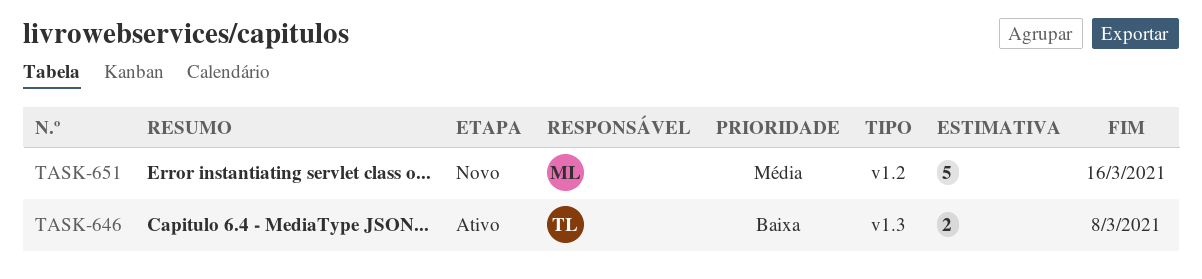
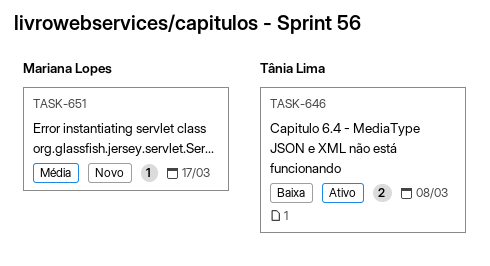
TASK-651, estimate: 5 -> 1
TASK-651, due: Mar 16 -> Mar 17

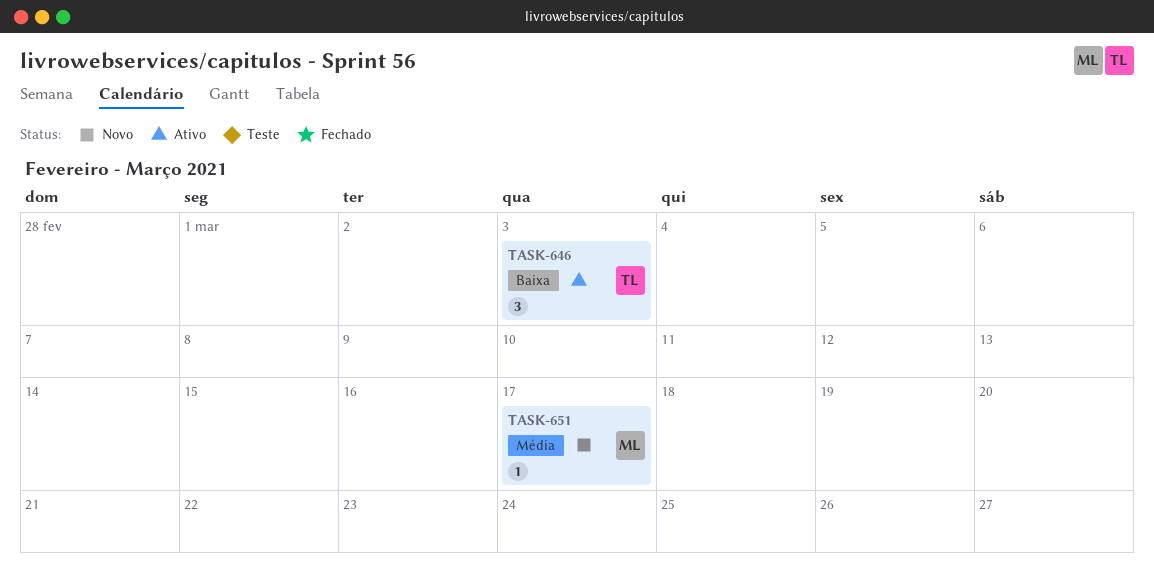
TASK-646, estimate: 2 -> 3
TASK-646, due: Mar 8 -> Mar 3

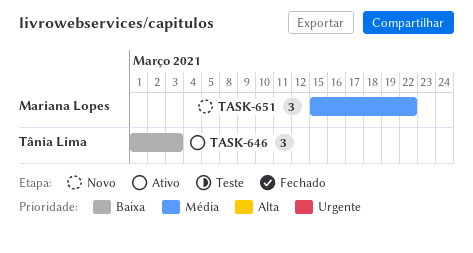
TASK-651, estimate: 1 -> 3
TASK-651, due: Mar 17 -> Mar 22

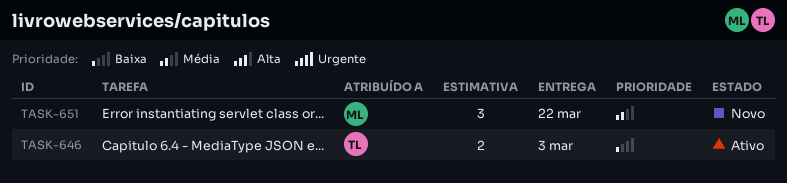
TASK-646, estimate: 3 -> 2

